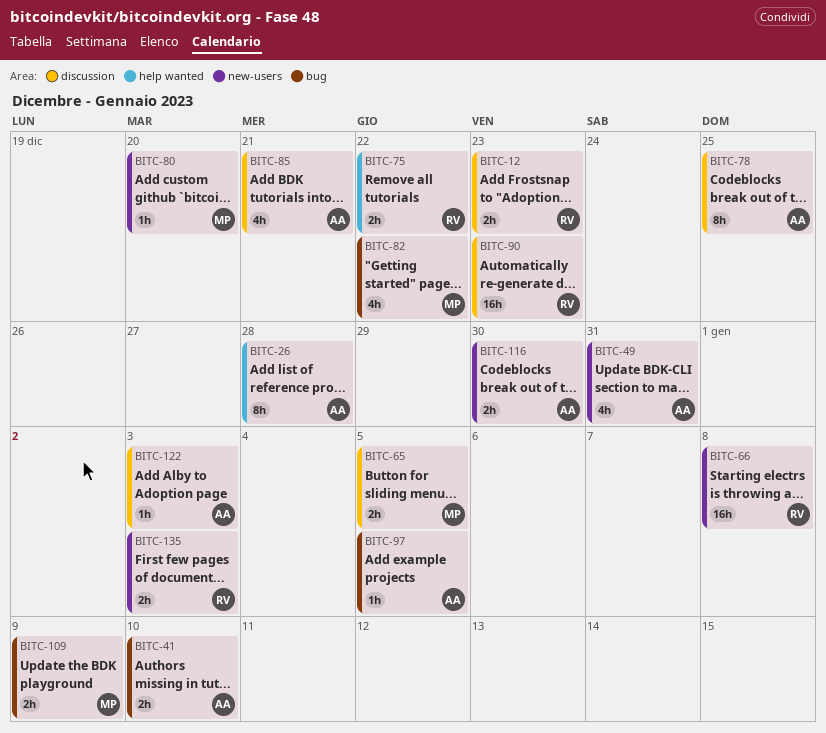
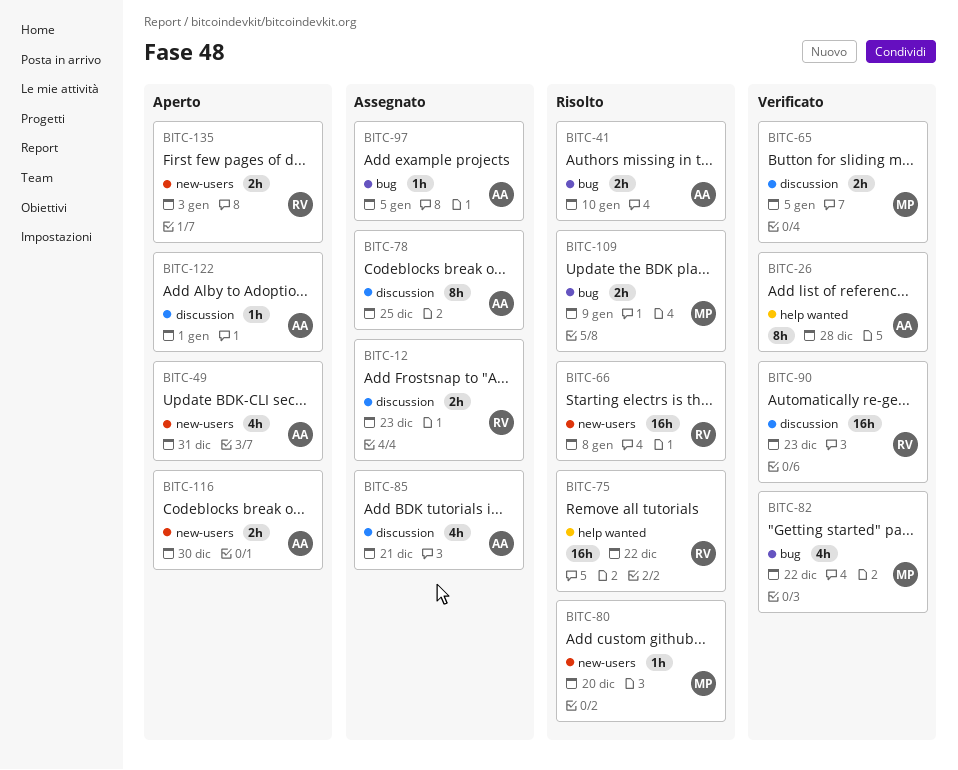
BITC-75, estimate: 2h -> 16h
BITC-122, due: Jan 3 -> Jan 1

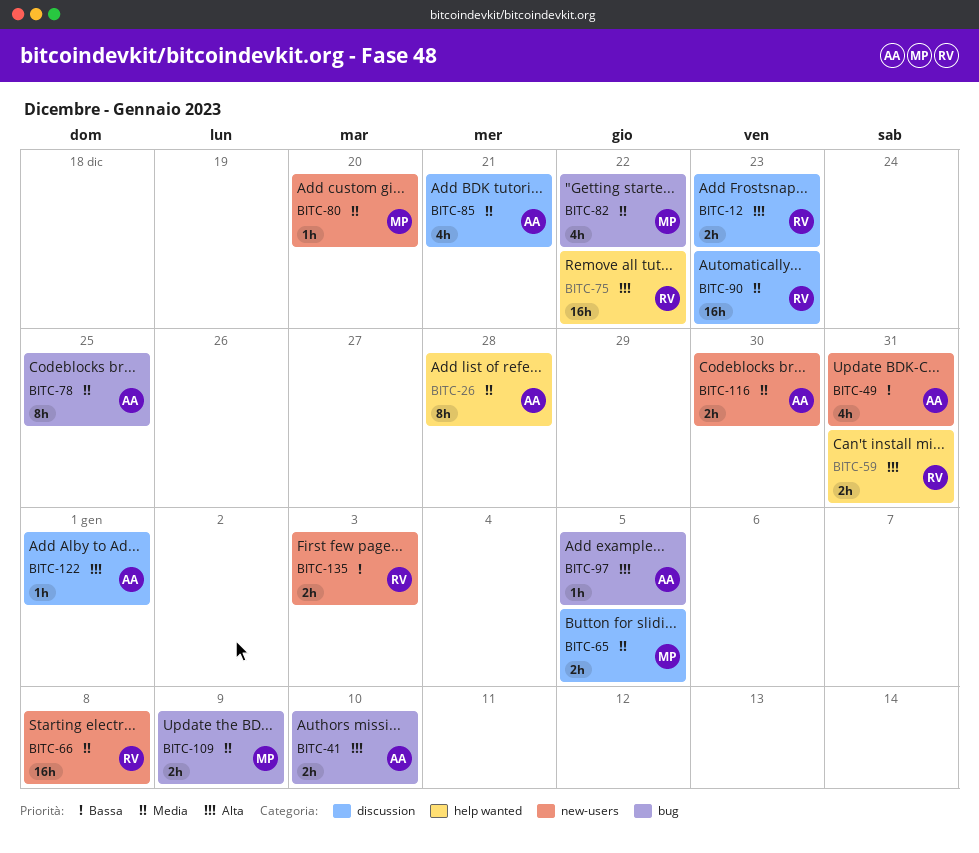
BITC-59: none -> present
BITC-78, label: discussion -> bug

